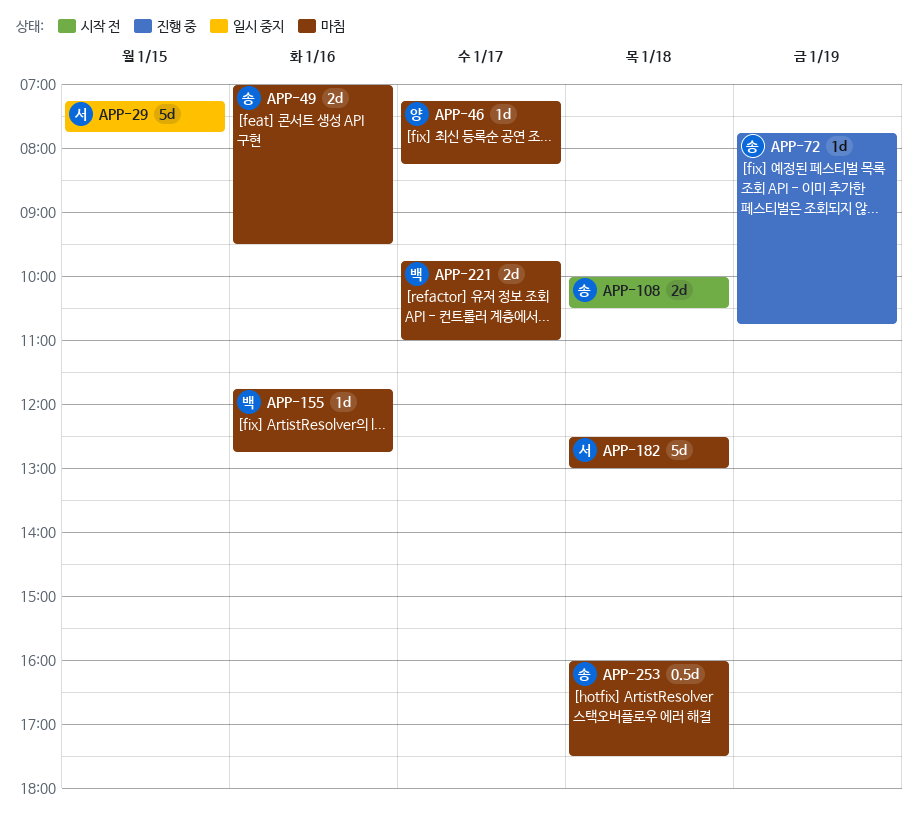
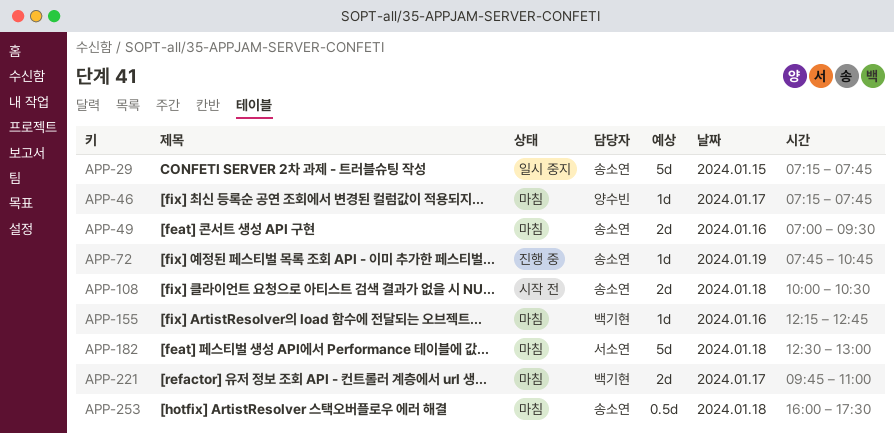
APP-29, owner: 서소연 -> 송소연
APP-46, ends: 08:15 -> 07:45
APP-155, begins: 11:45 -> 12:15

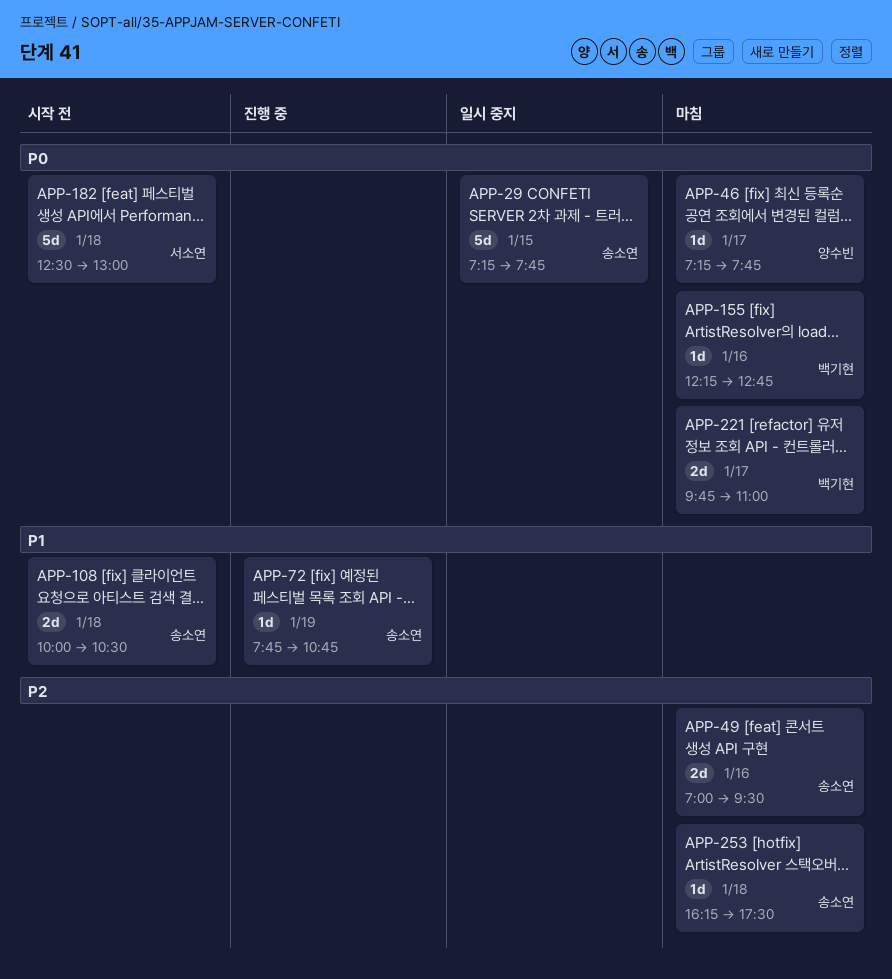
APP-182, status: 마침 -> 시작 전
APP-253, estimate: 0.5d -> 1d
APP-253, begins: 16:00 -> 16:15

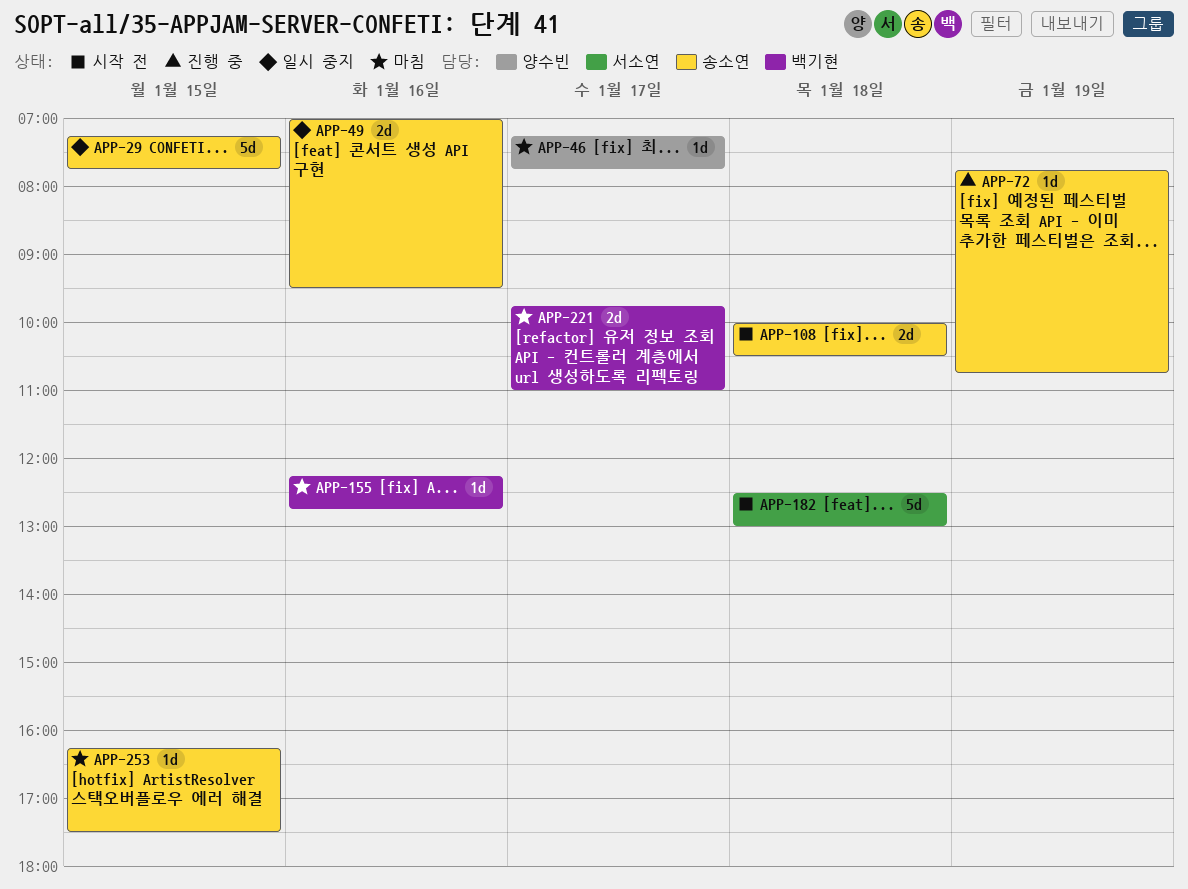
APP-49, status: 마침 -> 일시 중지
APP-253, day: Jan 18 -> Jan 15

